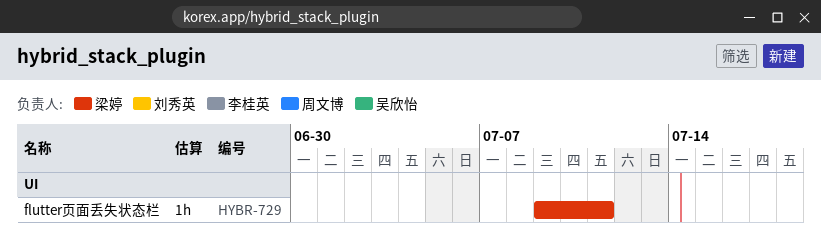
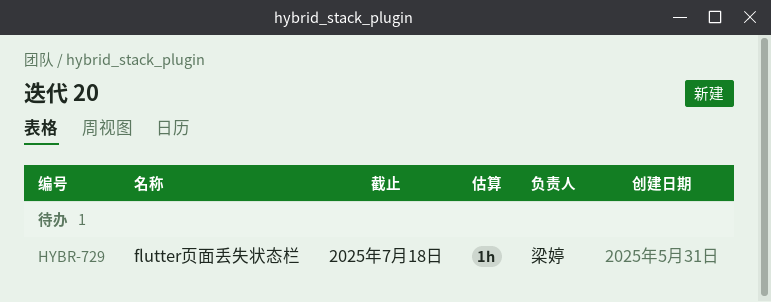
HYBR-729, due: Jul 11 -> Jul 18

